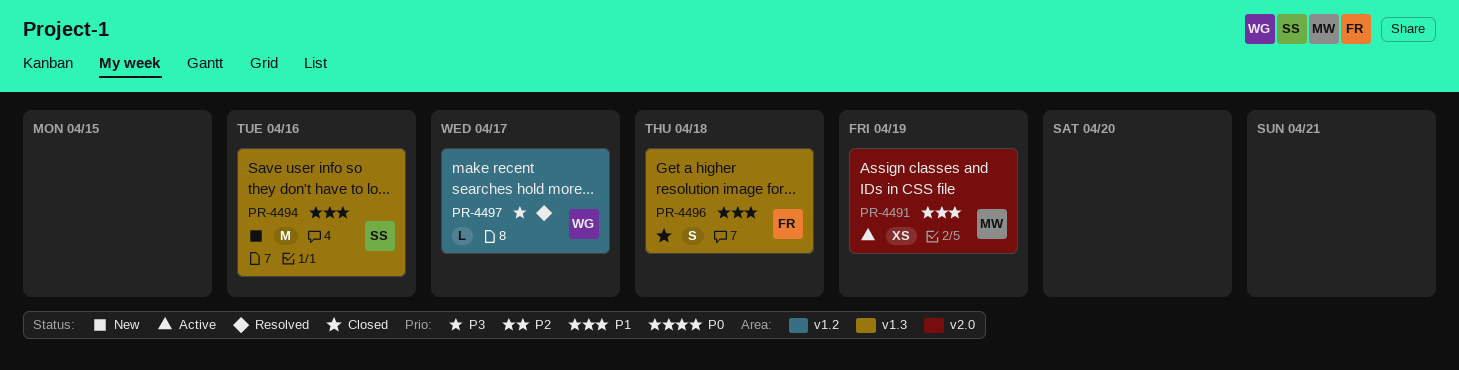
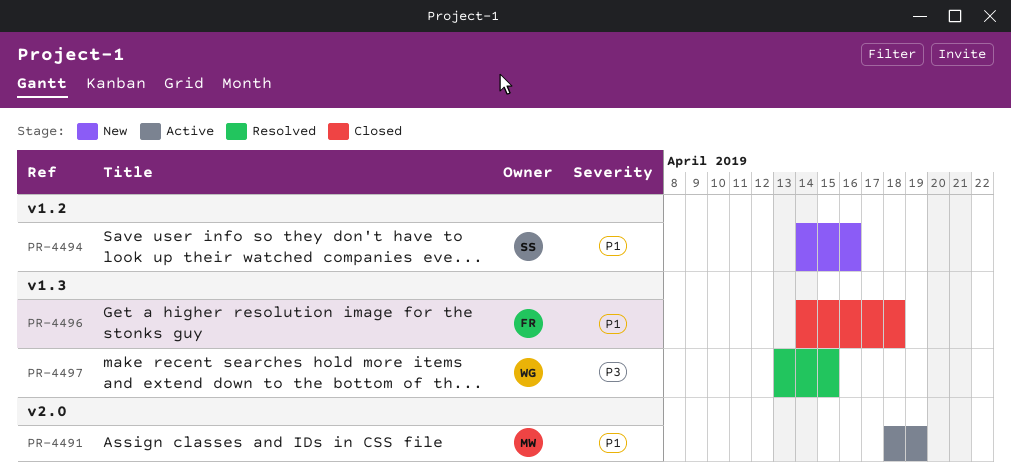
PR-4494, label: v1.3 -> v1.2
PR-4497, label: v1.2 -> v1.3
PR-4497, due: Apr 17 -> Apr 15

